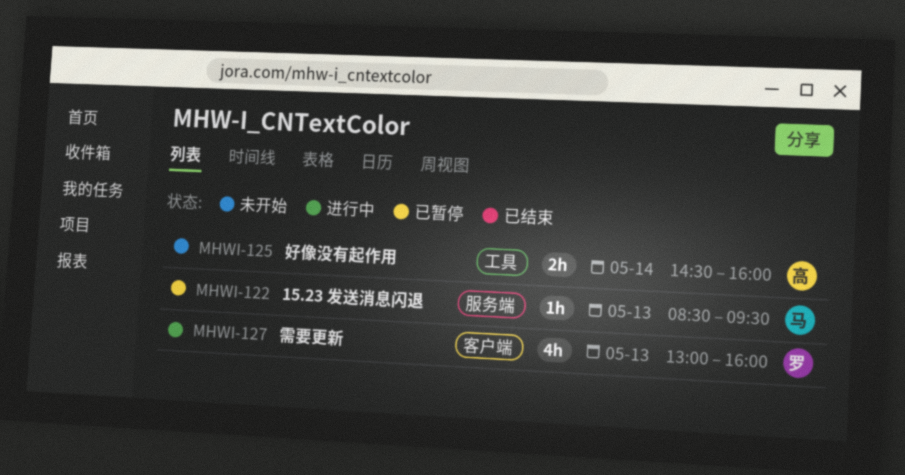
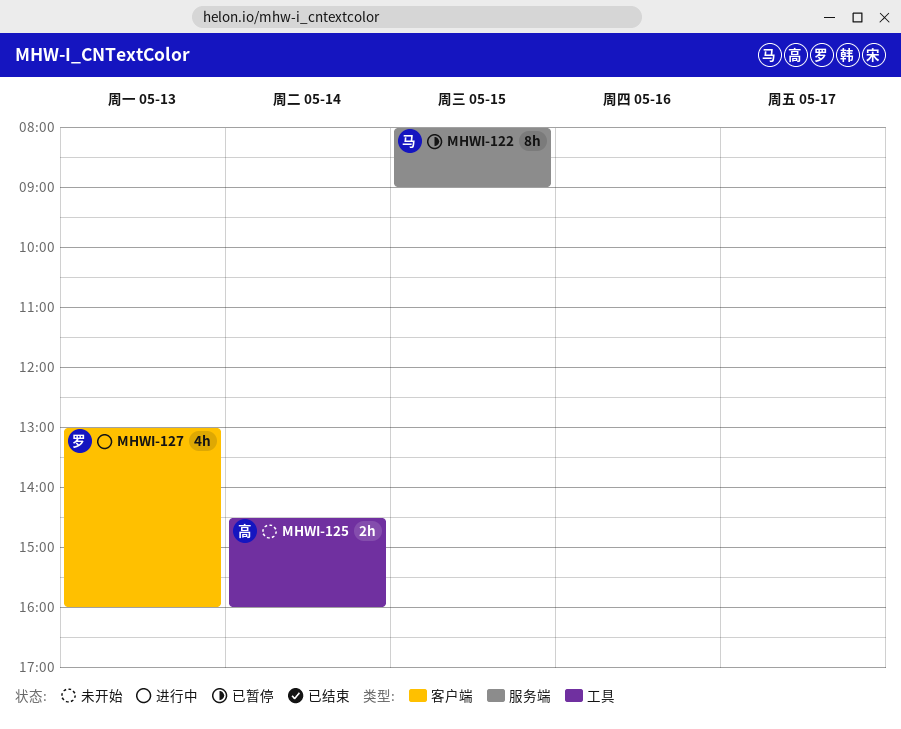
MHWI-122, estimate: 1h -> 8h
MHWI-122, day: May 13 -> May 15
MHWI-122, begins: 08:30 -> 08:00
MHWI-122, ends: 09:30 -> 09:00

